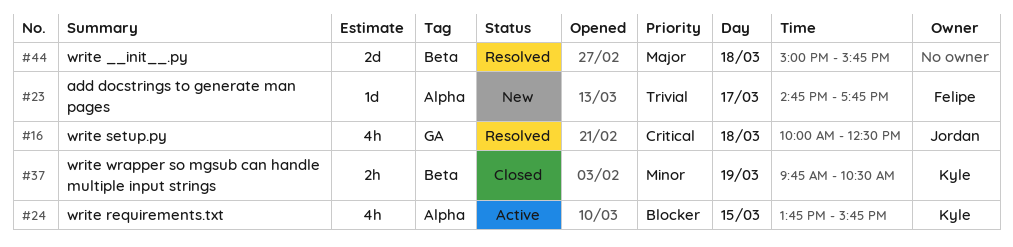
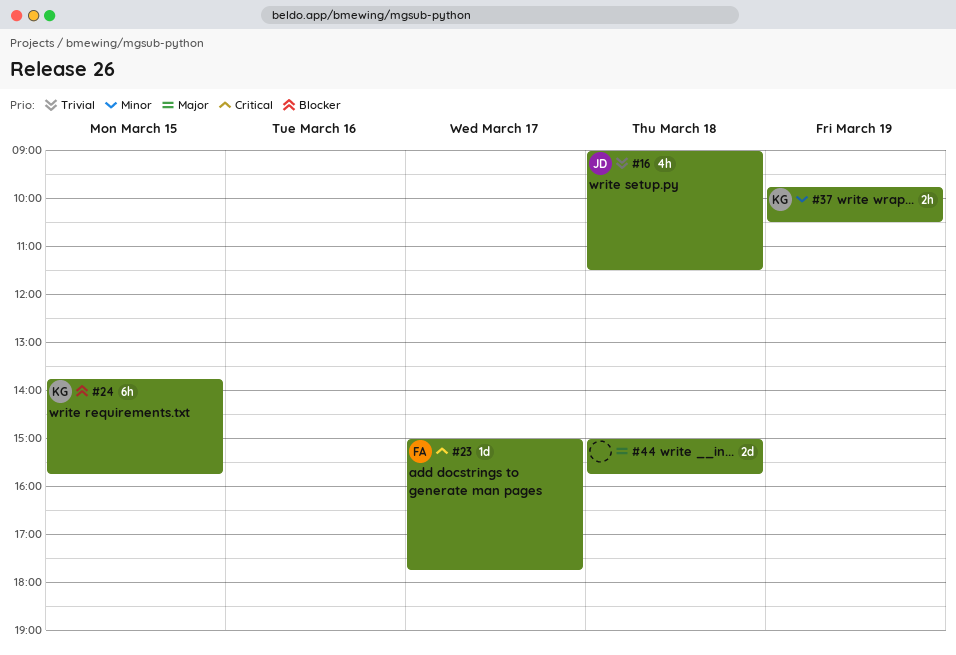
#16, priority: Critical -> Trivial
#16, begins: 10:00 -> 09:00
#16, ends: 12:30 -> 11:30
#23, priority: Trivial -> Critical
#23, begins: 14:45 -> 15:00
#24, estimate: 4h -> 6h

